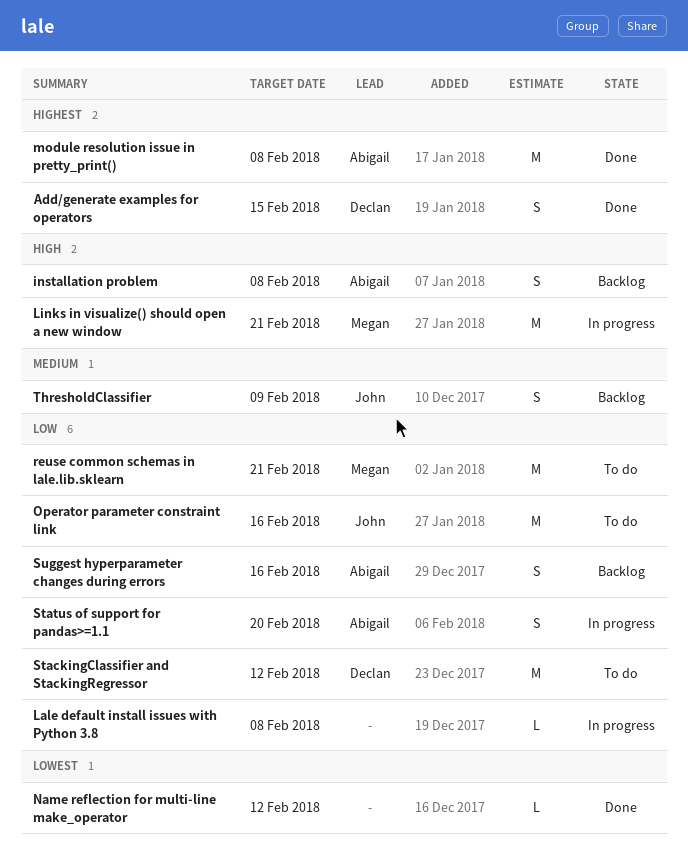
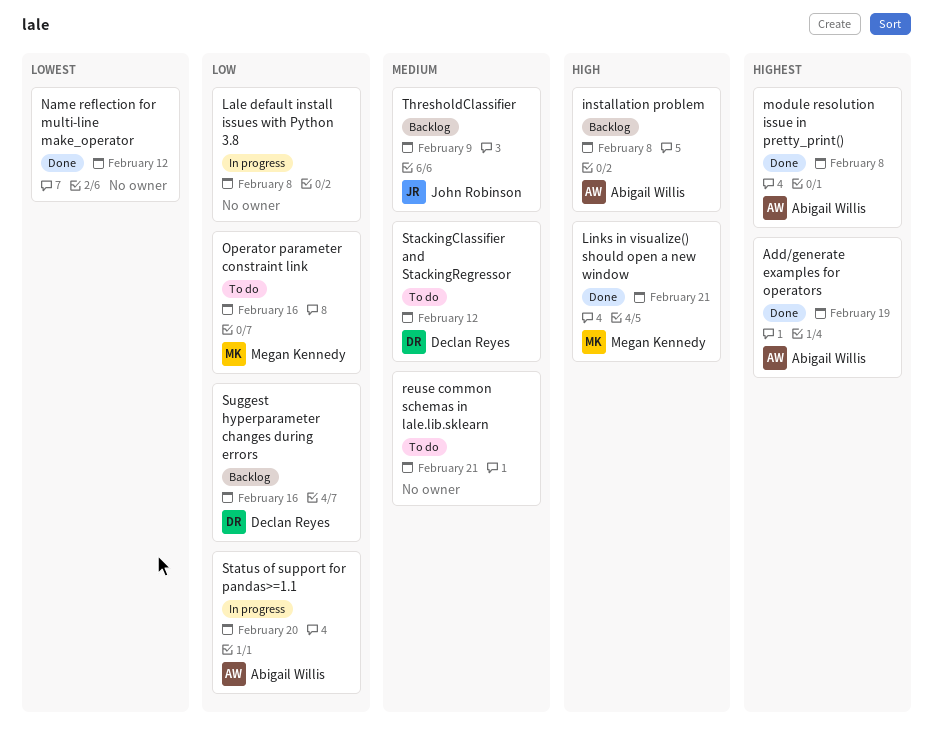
Add/generate examples for operators, owner: Declan Reyes -> Abigail Willis
Add/generate examples for operators, due: Feb 15 -> Feb 19
Links in visualize() should open a new window, status: In progress -> Done
Operator parameter constraint link, owner: John Robinson -> Megan Kennedy
reuse common schemas in lale.lib.sklearn, owner: Megan Kennedy -> none
reuse common schemas in lale.lib.sklearn, priority: Low -> Medium
StackingClassifier and StackingRegressor, priority: Low -> Medium
Suggest hyperparameter changes during errors, owner: Abigail Willis -> Declan Reyes

